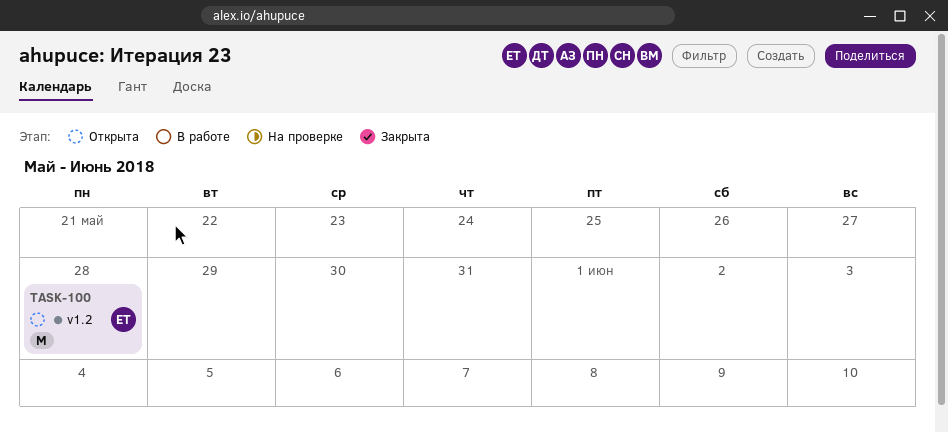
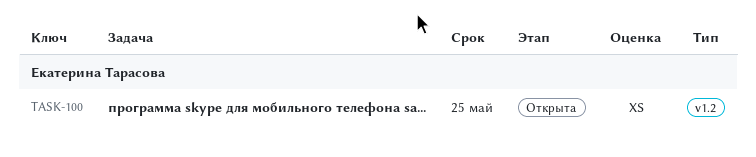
TASK-100, estimate: M -> XS
TASK-100, due: May 28 -> May 25

